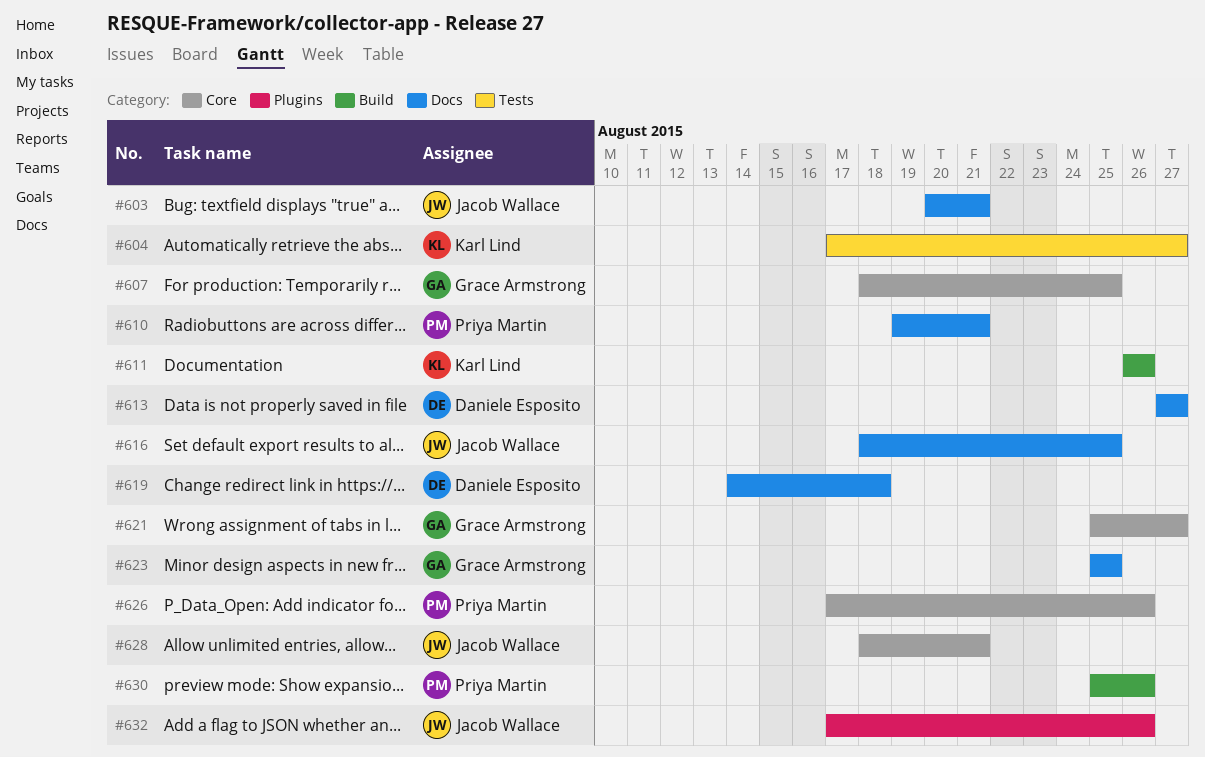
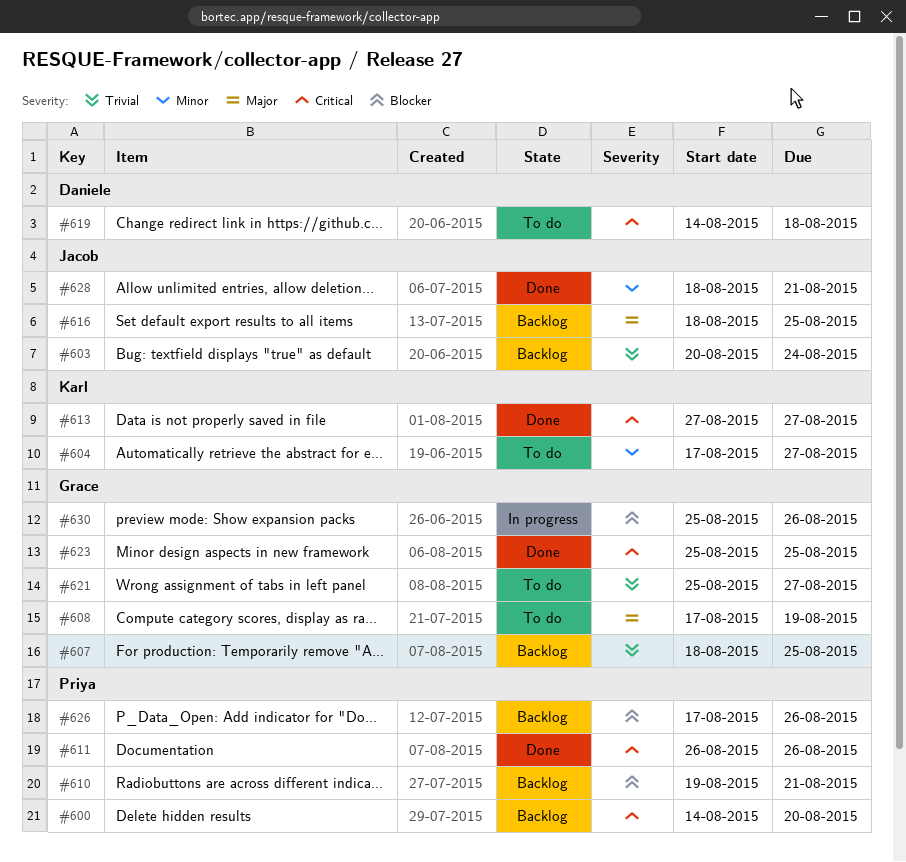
#600: none -> present
#603, due: Aug 21 -> Aug 24
#608: none -> present
#611, owner: Karl Lind -> Priya Martin
#613, owner: Daniele Esposito -> Karl Lind
#630, owner: Priya Martin -> Grace Armstrong
#632: present -> none

